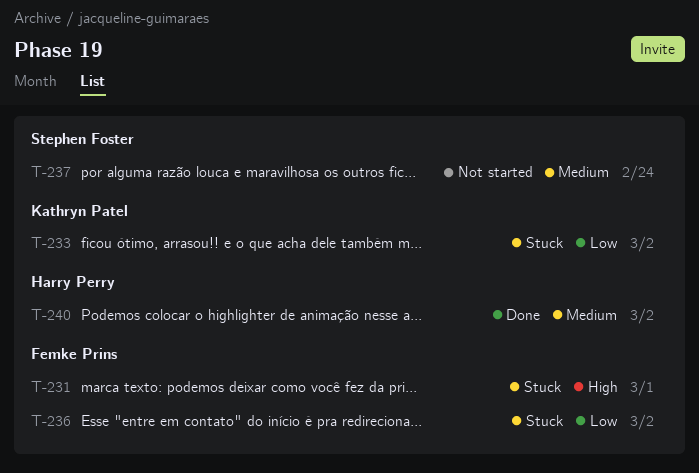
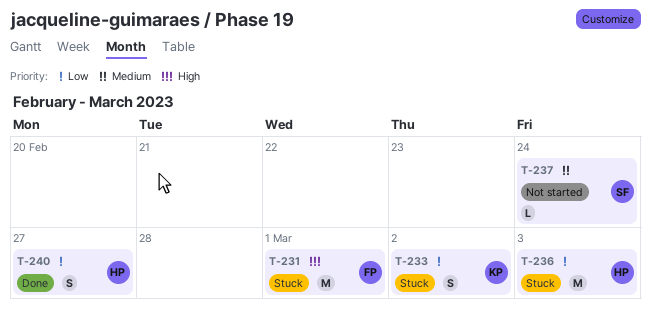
T-236, owner: Femke Prins -> Harry Perry
T-236, due: Mar 2 -> Mar 3
T-240, priority: Medium -> Low
T-240, due: Mar 2 -> Feb 27

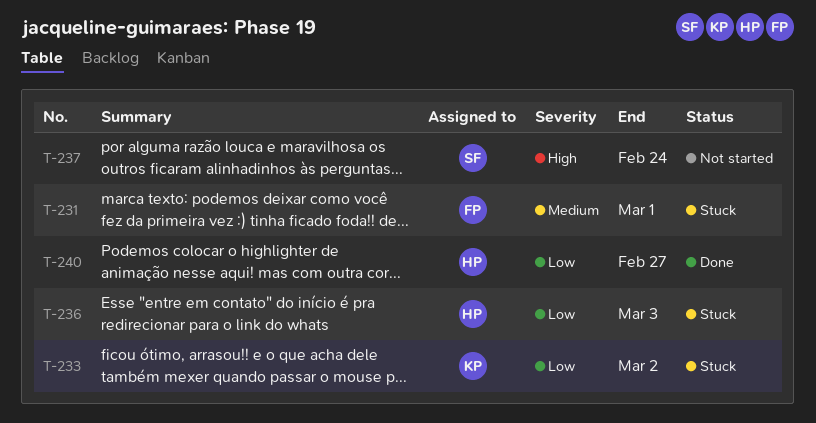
T-231, priority: High -> Medium
T-237, priority: Medium -> High

